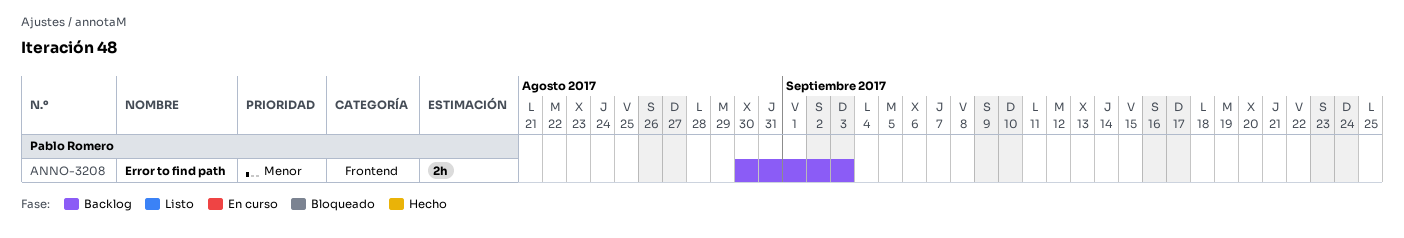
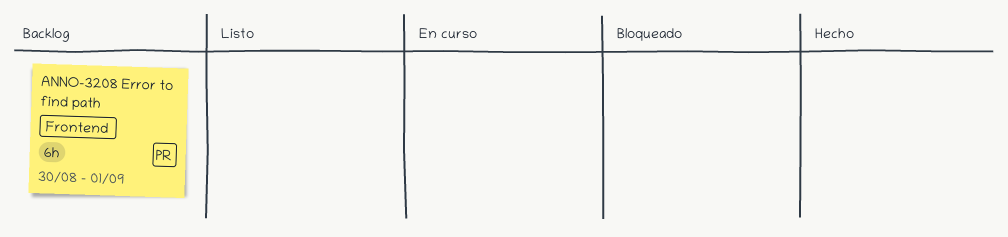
ANNO-3208, estimate: 2h -> 6h
ANNO-3208, due: Sep 3 -> Sep 1

